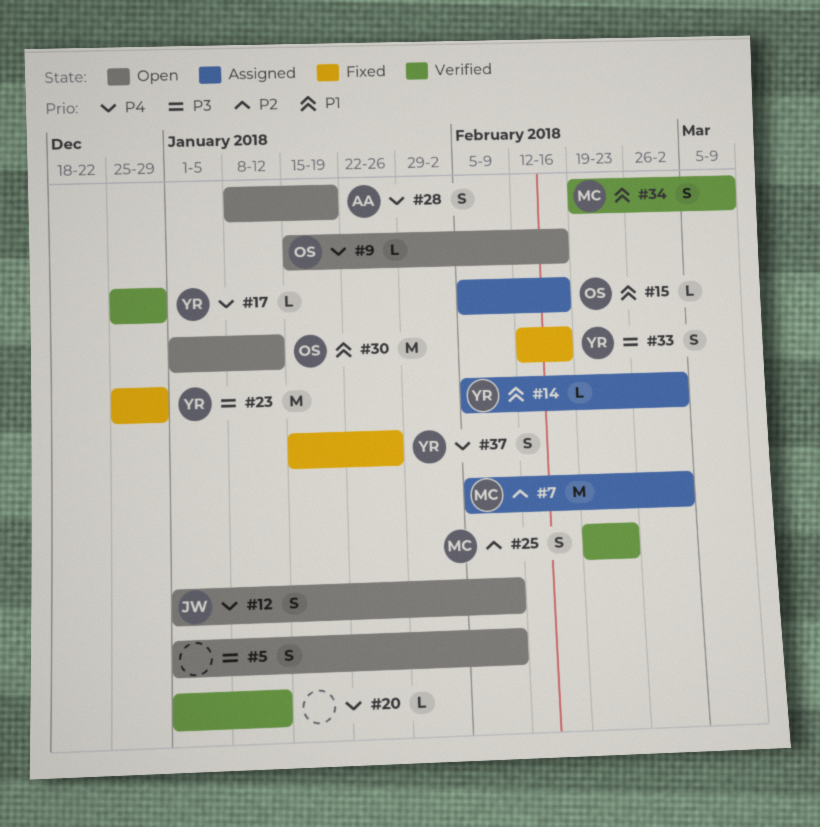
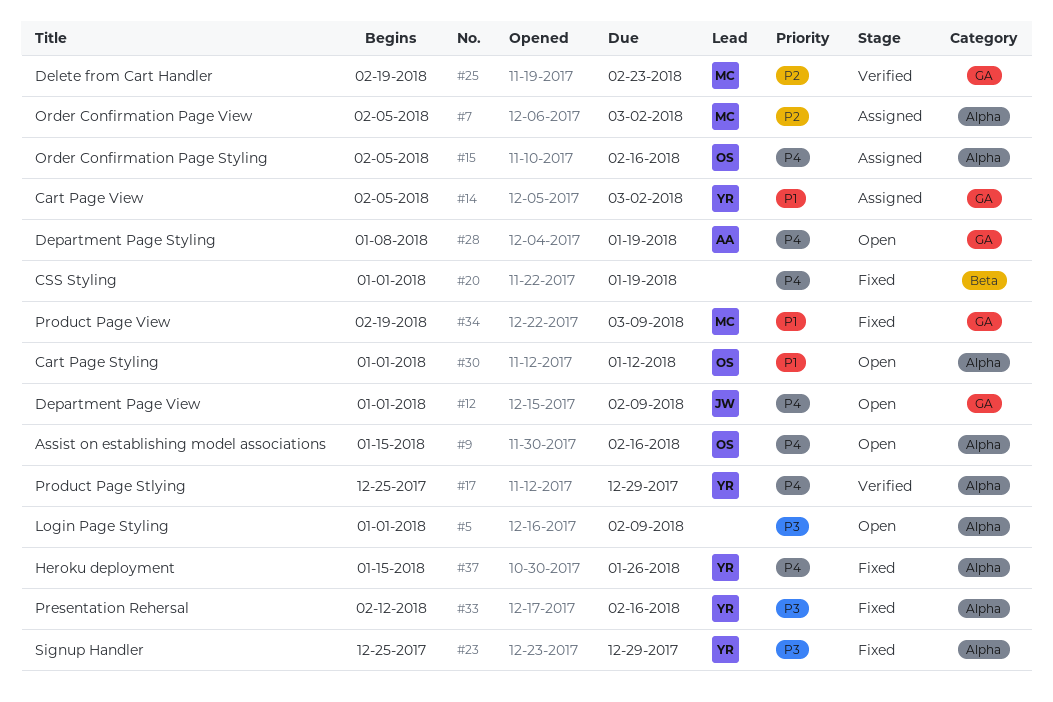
#15, priority: P1 -> P4
#20, status: Verified -> Fixed
#20, due: Jan 12 -> Jan 19
#34, status: Verified -> Fixed

